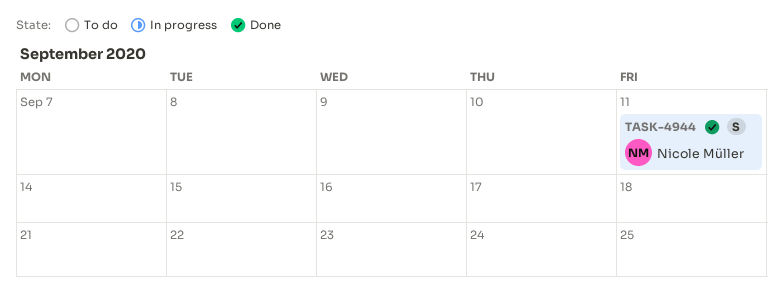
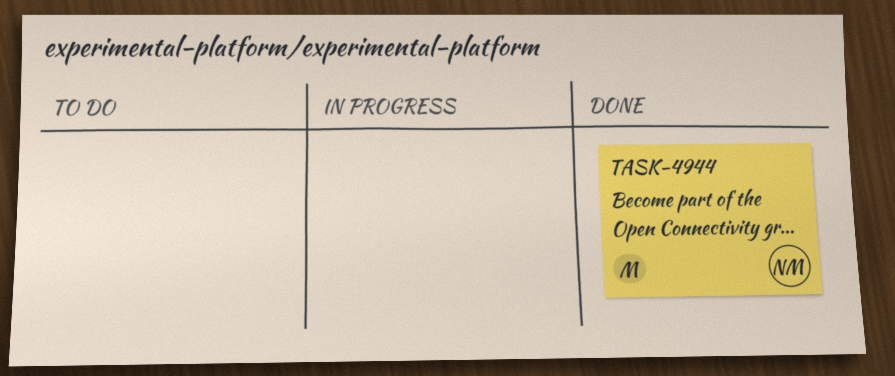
TASK-4944, estimate: S -> M

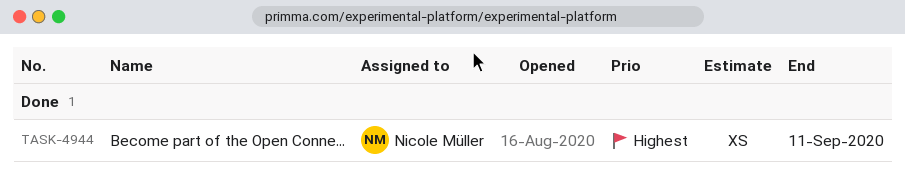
TASK-4944, estimate: M -> XS

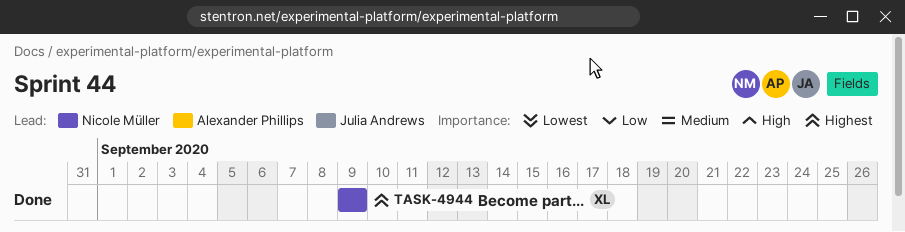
TASK-4944, estimate: XS -> XL
TASK-4944, due: Sep 11 -> Sep 9

